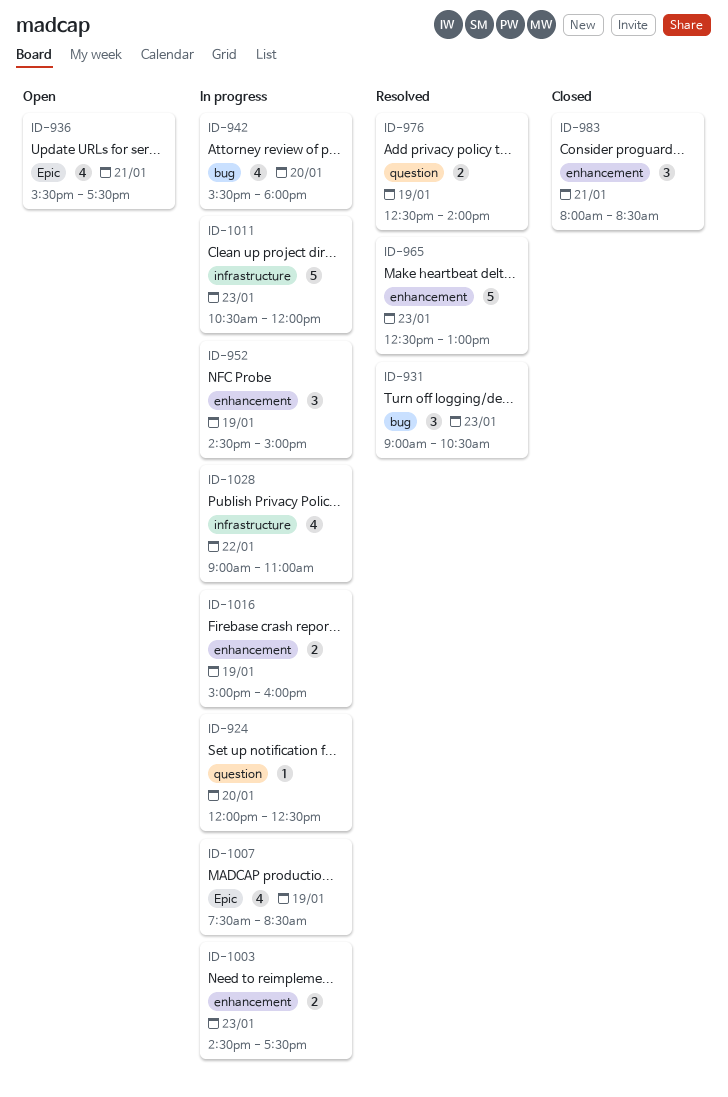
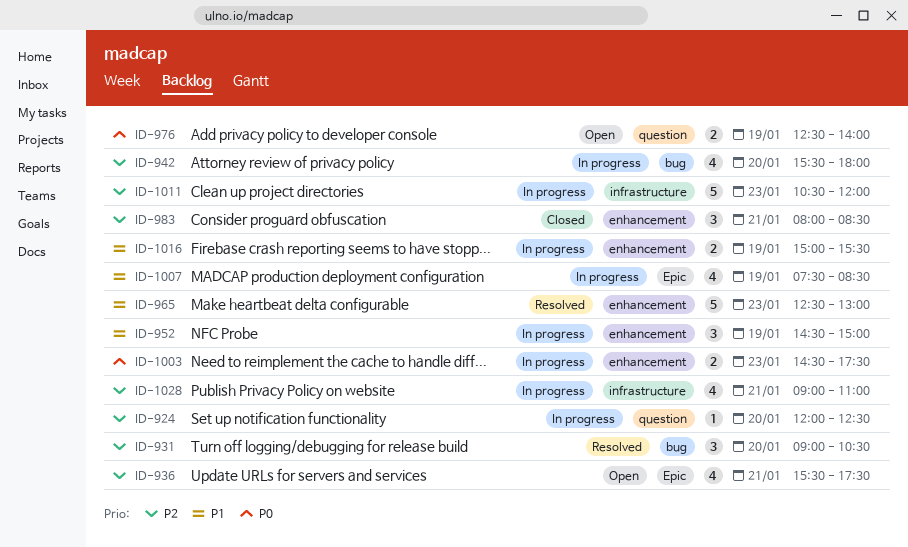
ID-931, day: Jan 23 -> Jan 20
ID-976, status: Resolved -> Open
ID-1016, ends: 16:00 -> 15:30
ID-1028, day: Jan 22 -> Jan 21

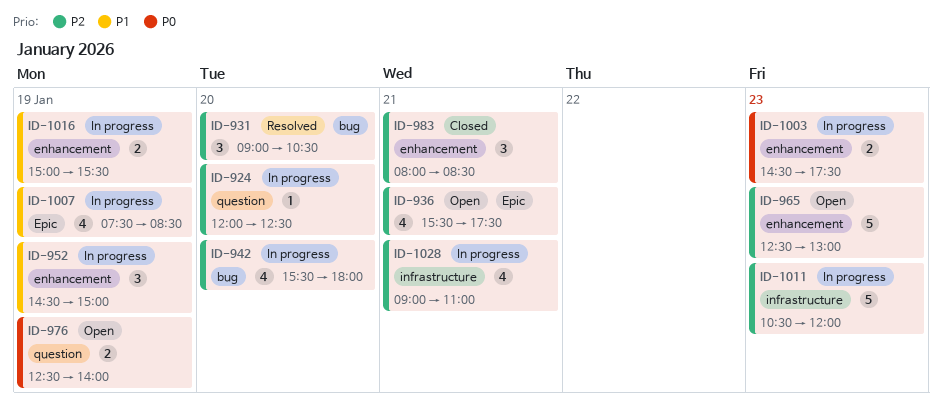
ID-965, status: Resolved -> Open
ID-965, priority: P1 -> P2

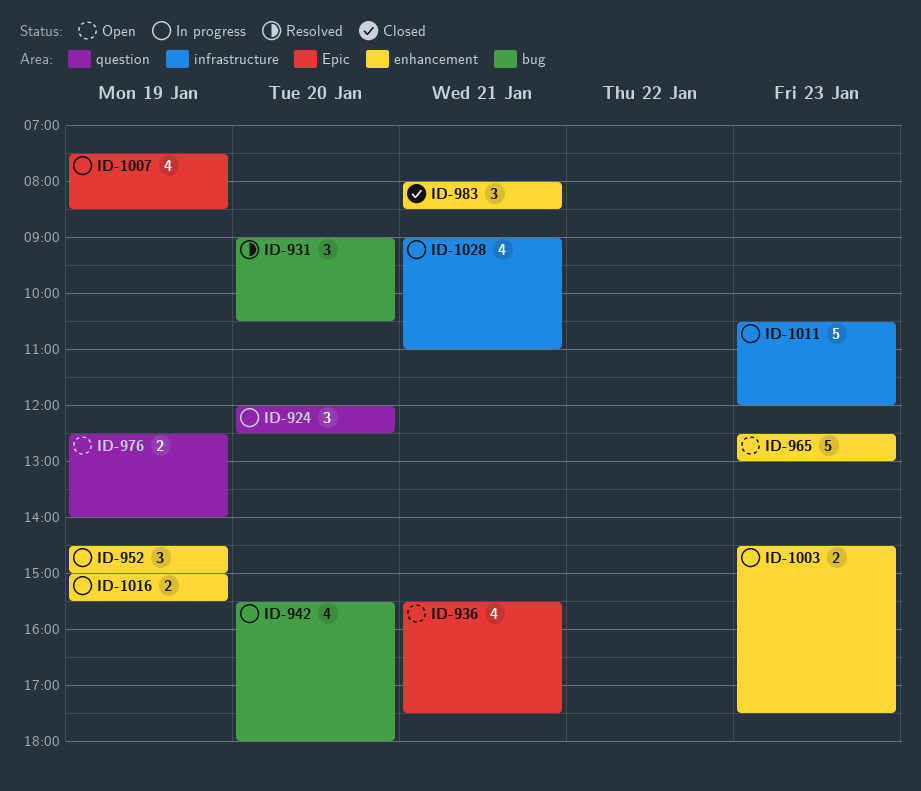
ID-924, estimate: 1 -> 3

